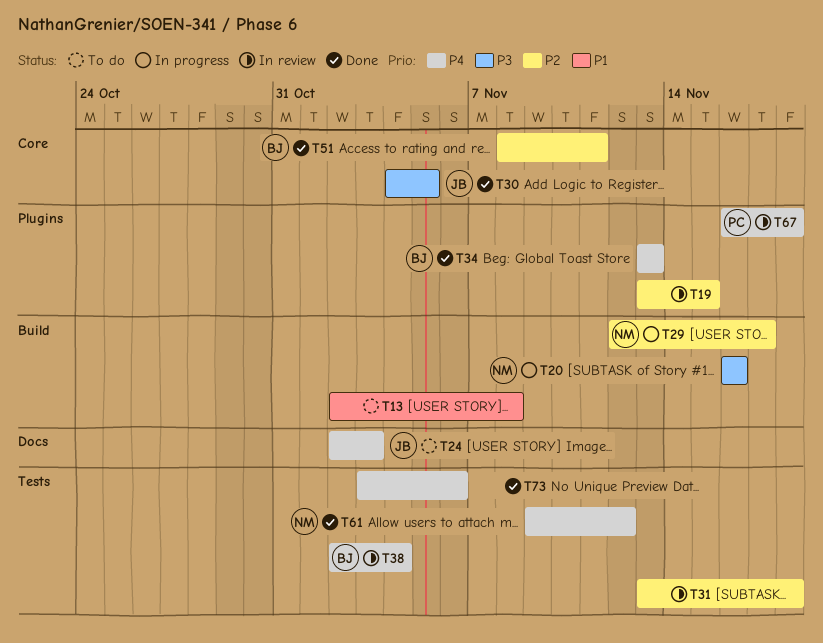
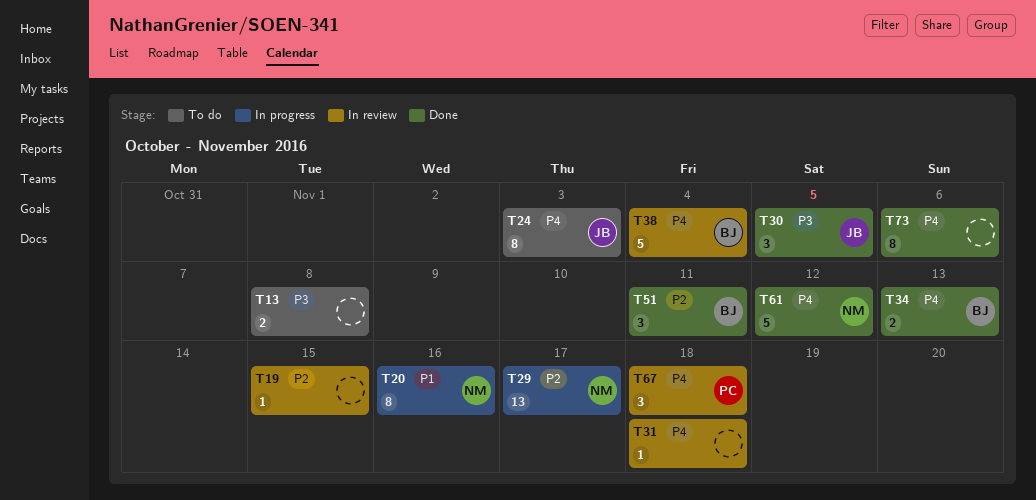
T13, priority: P1 -> P3
T20, priority: P3 -> P1
T31, priority: P2 -> P4

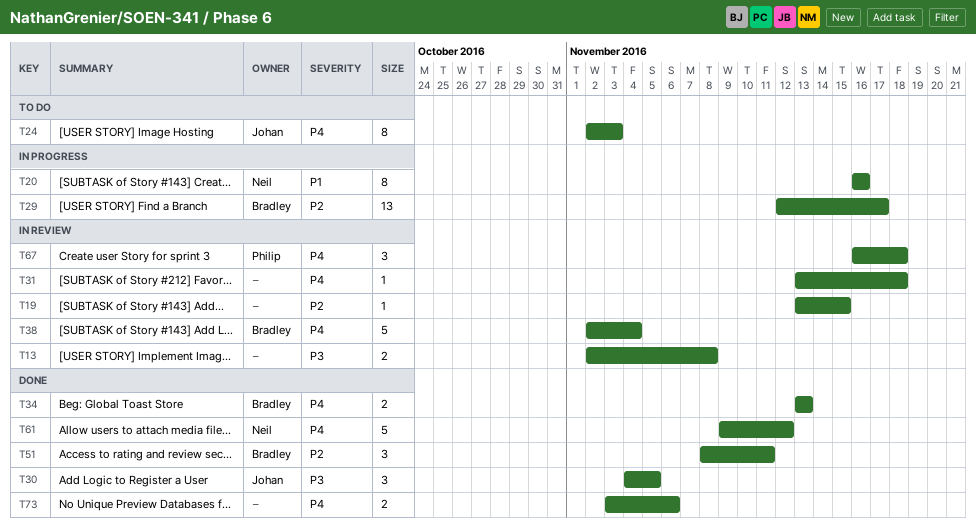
T13, status: To do -> In review
T29, owner: Neil -> Bradley
T73, estimate: 8 -> 2

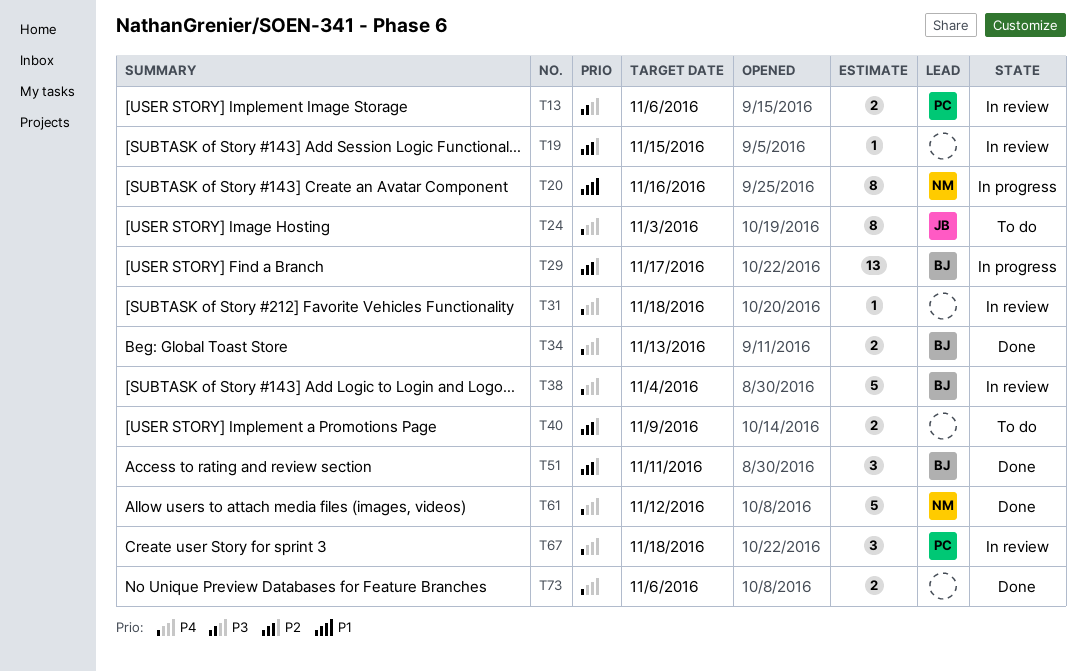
T13, owner: none -> Philip
T13, due: Nov 8 -> Nov 6
T30: present -> none
T40: none -> present

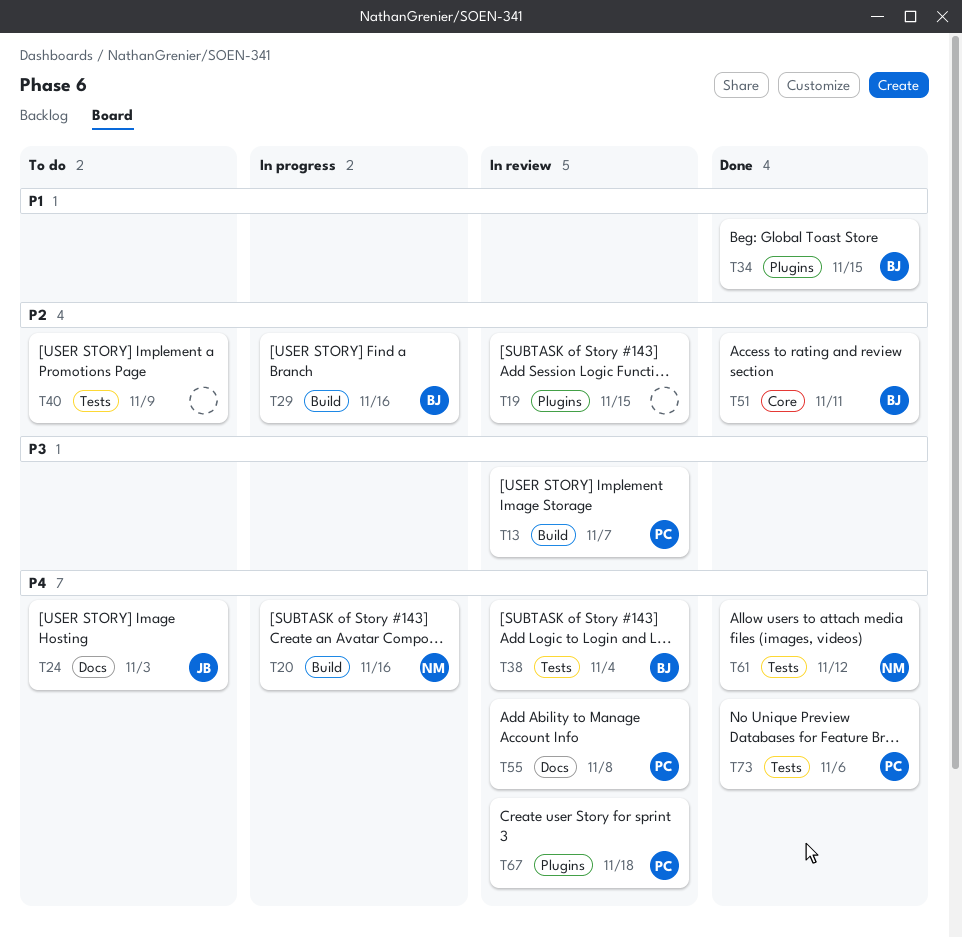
T13, due: Nov 6 -> Nov 7
T20, priority: P1 -> P4
T29, due: Nov 17 -> Nov 16
T31: present -> none
T34, priority: P4 -> P1
T34, due: Nov 13 -> Nov 15
T55: none -> present
T73, owner: none -> PC

